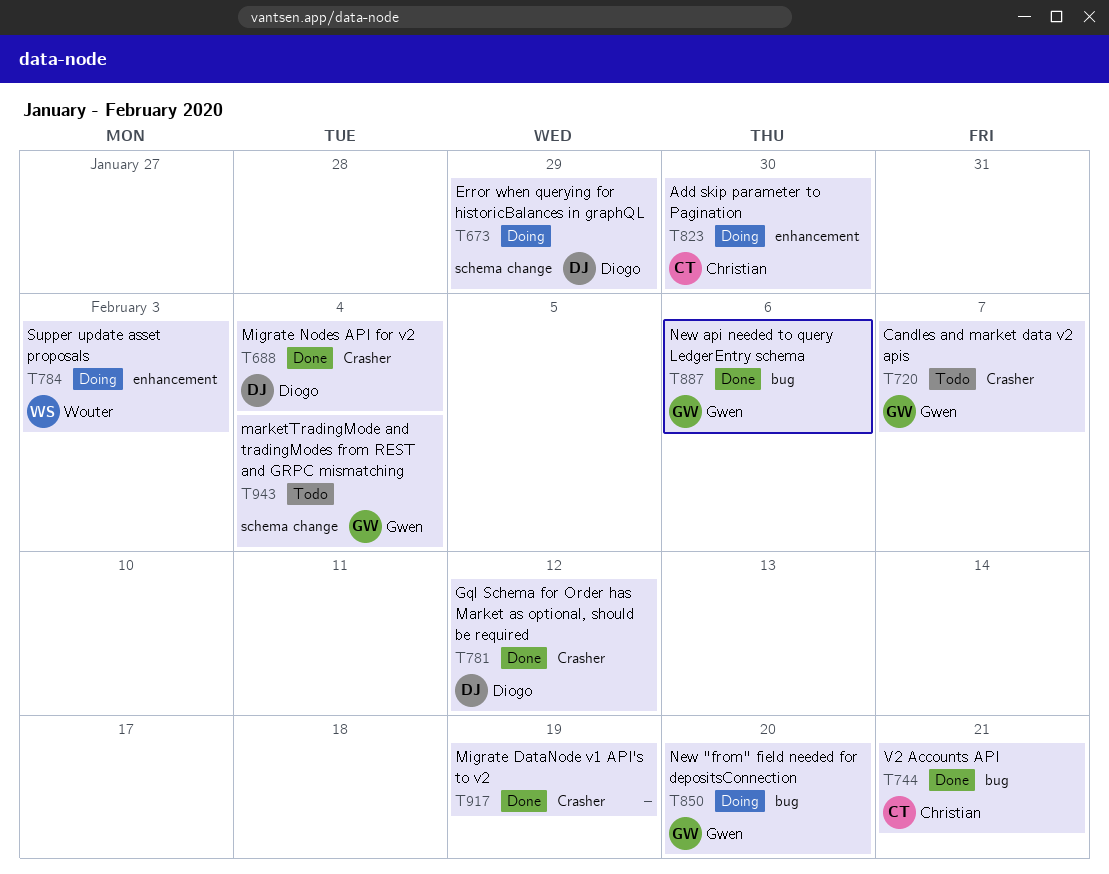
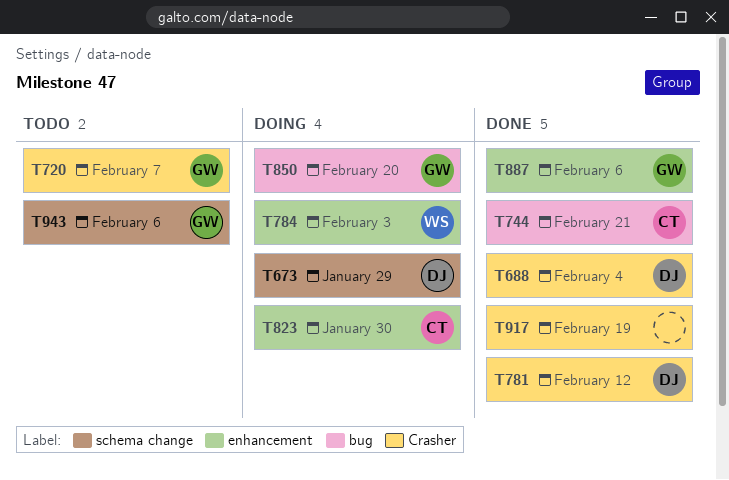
T887, label: bug -> enhancement
T943, due: Feb 4 -> Feb 6

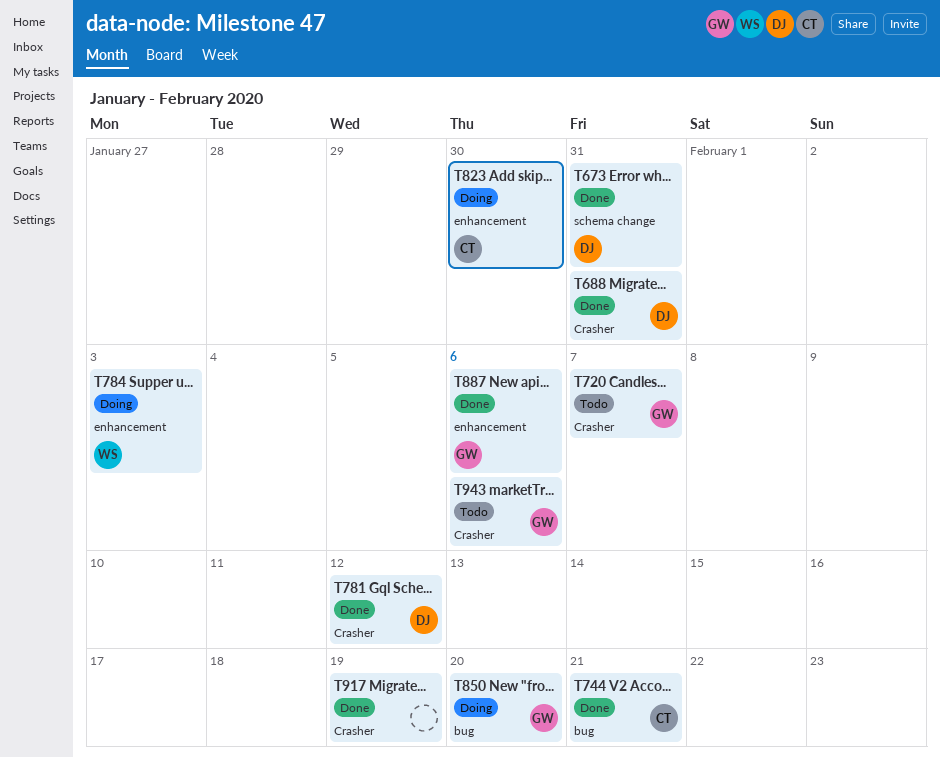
T673, status: Doing -> Done
T673, due: Jan 29 -> Jan 31
T688, due: Feb 4 -> Jan 31
T943, label: schema change -> Crasher

